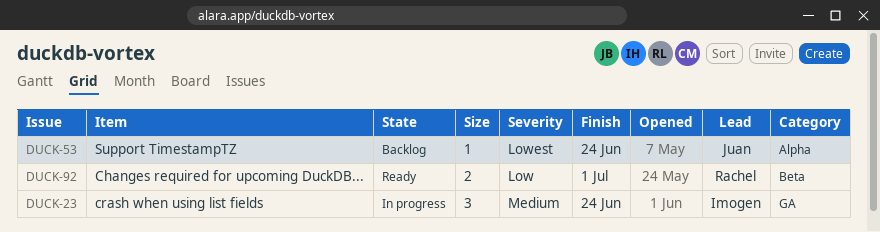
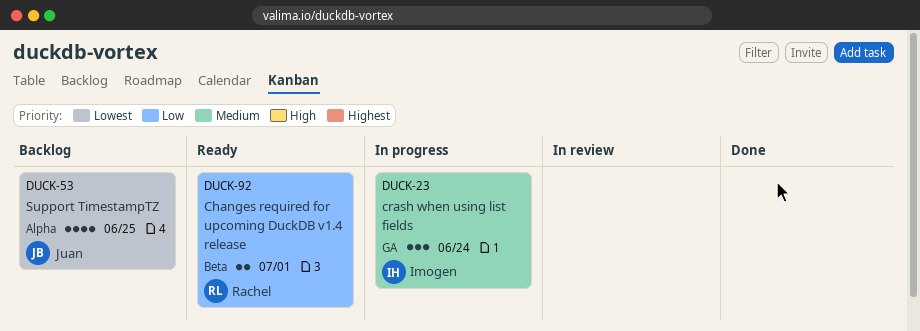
DUCK-53, estimate: 1 -> 4
DUCK-53, due: Jun 24 -> Jun 25

